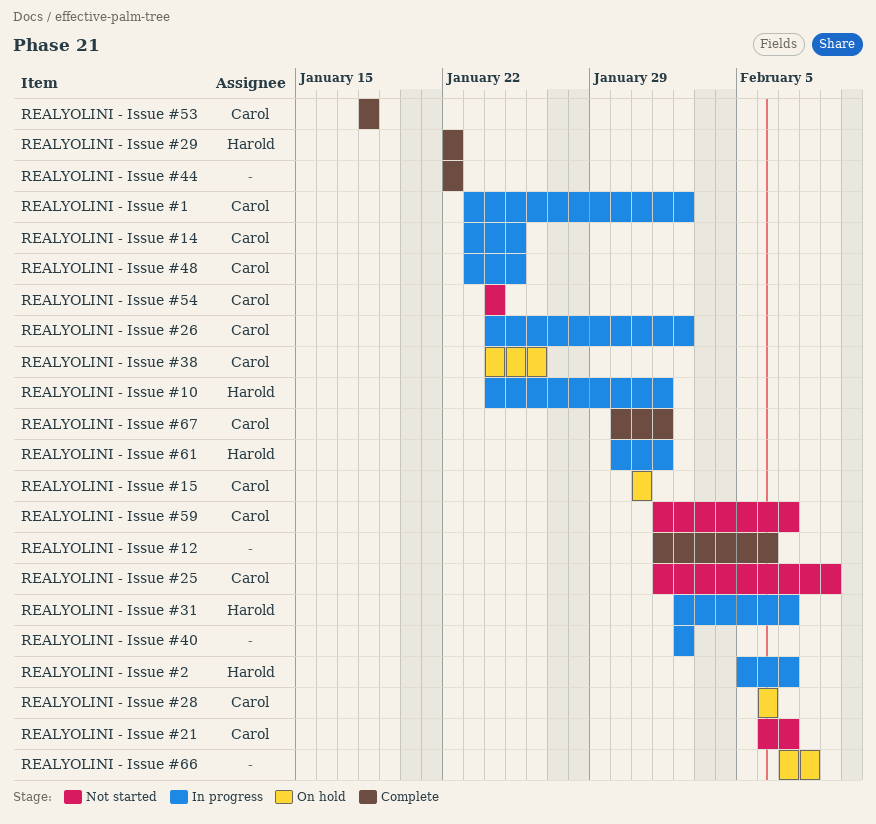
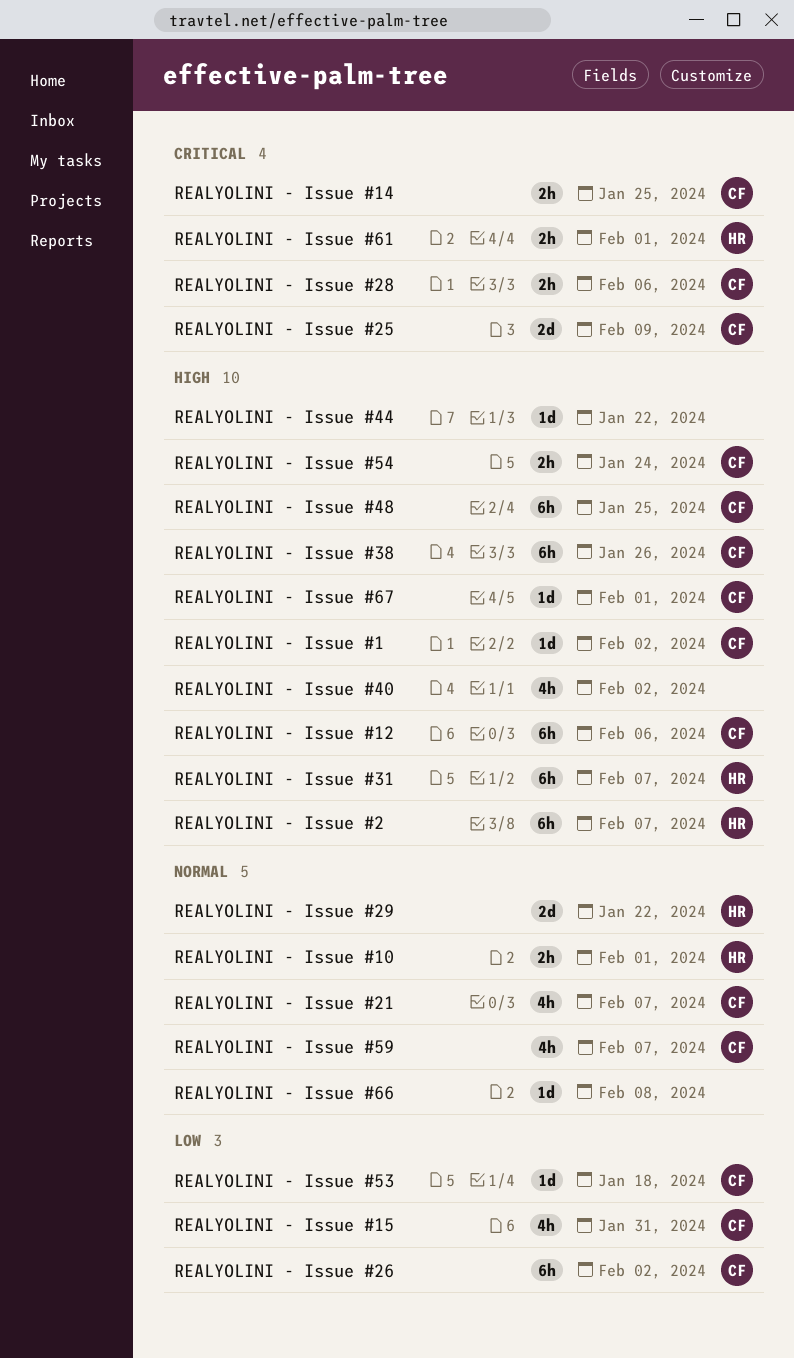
REALYOLINI - Issue #12, owner: none -> Carol

